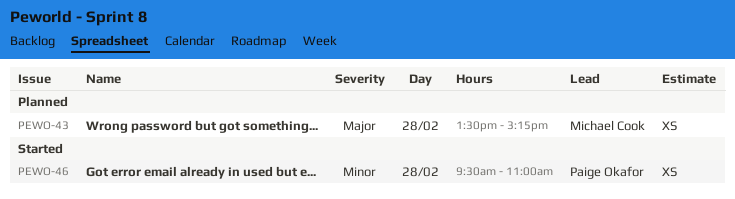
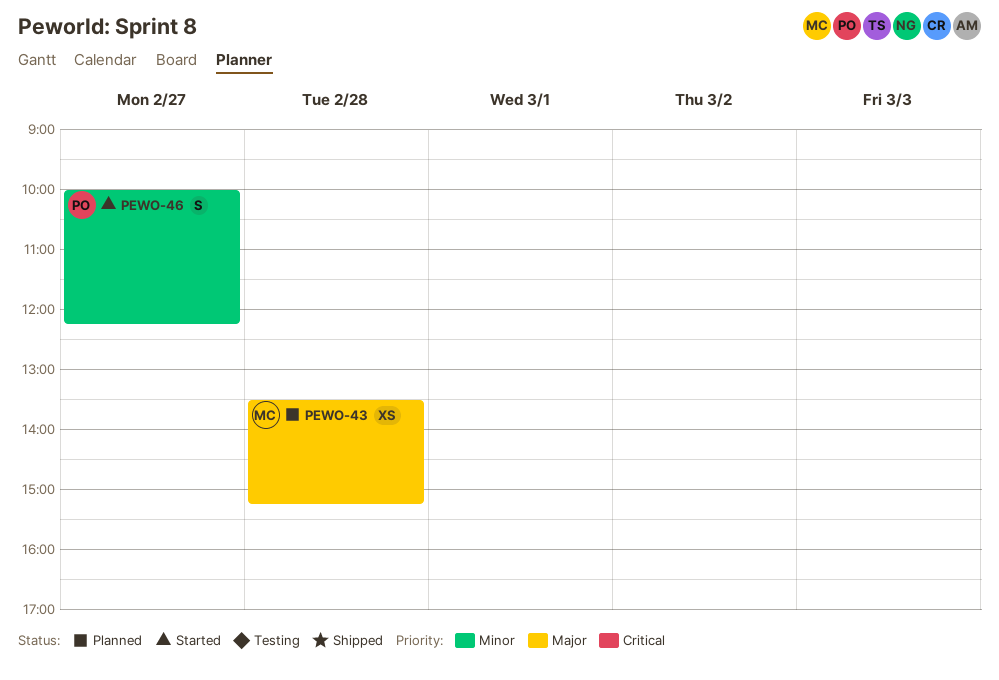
PEWO-46, estimate: XS -> S
PEWO-46, day: Feb 28 -> Feb 27
PEWO-46, begins: 09:30 -> 10:00
PEWO-46, ends: 11:00 -> 12:15

